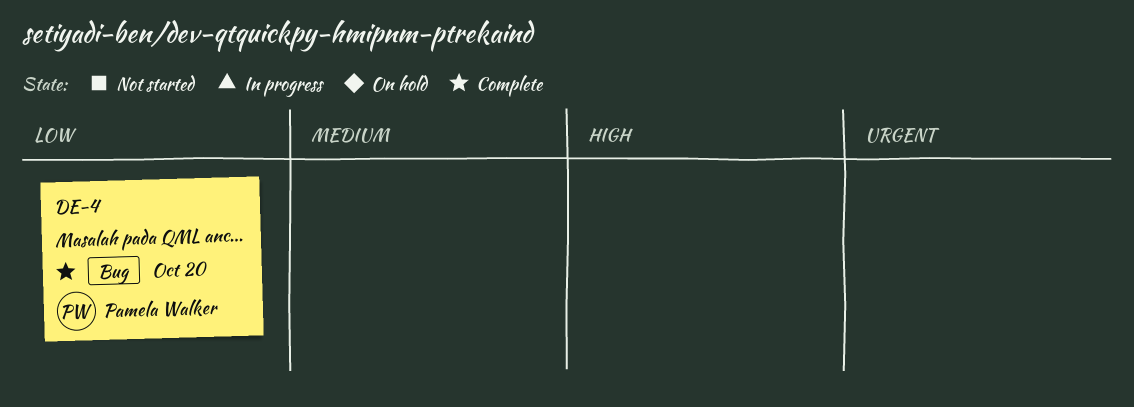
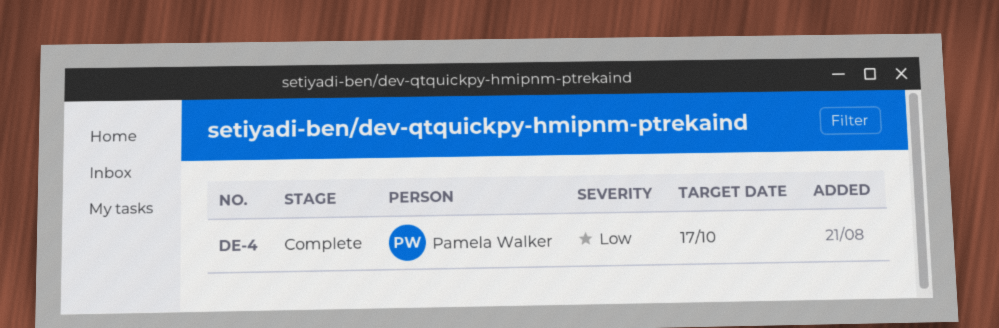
DE-4, due: Oct 20 -> Oct 17

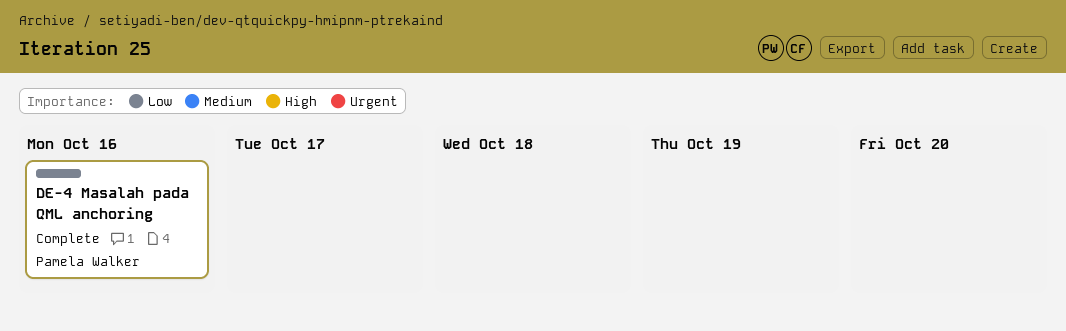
DE-4, due: Oct 17 -> Oct 16

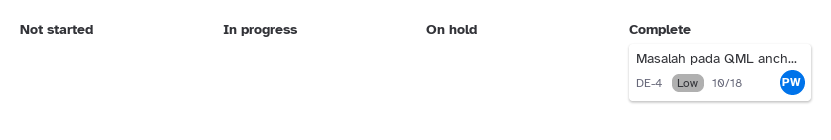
DE-4, due: Oct 16 -> Oct 18

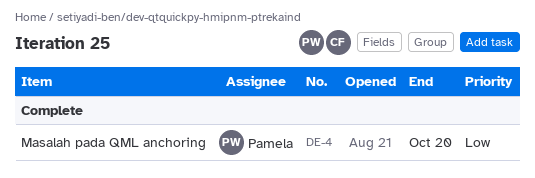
DE-4, due: Oct 18 -> Oct 20

